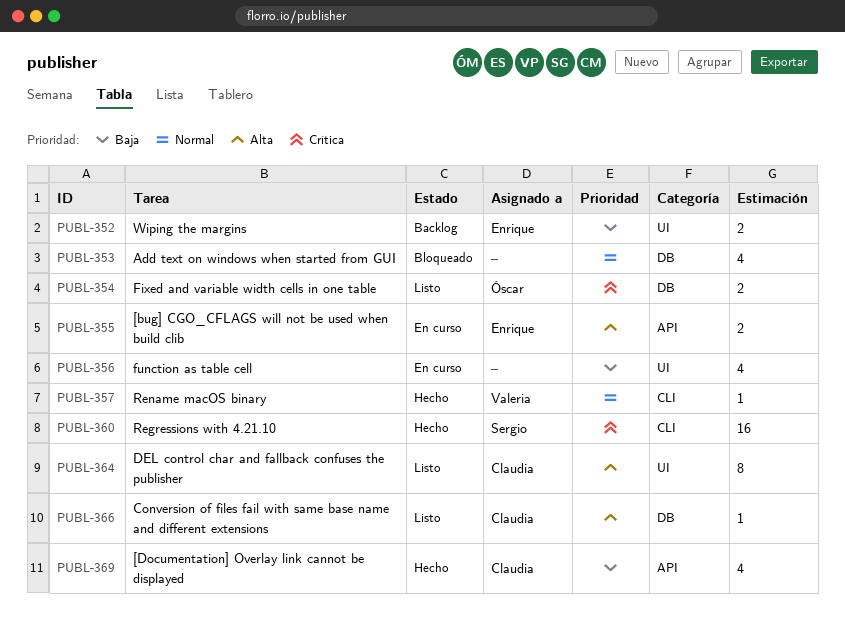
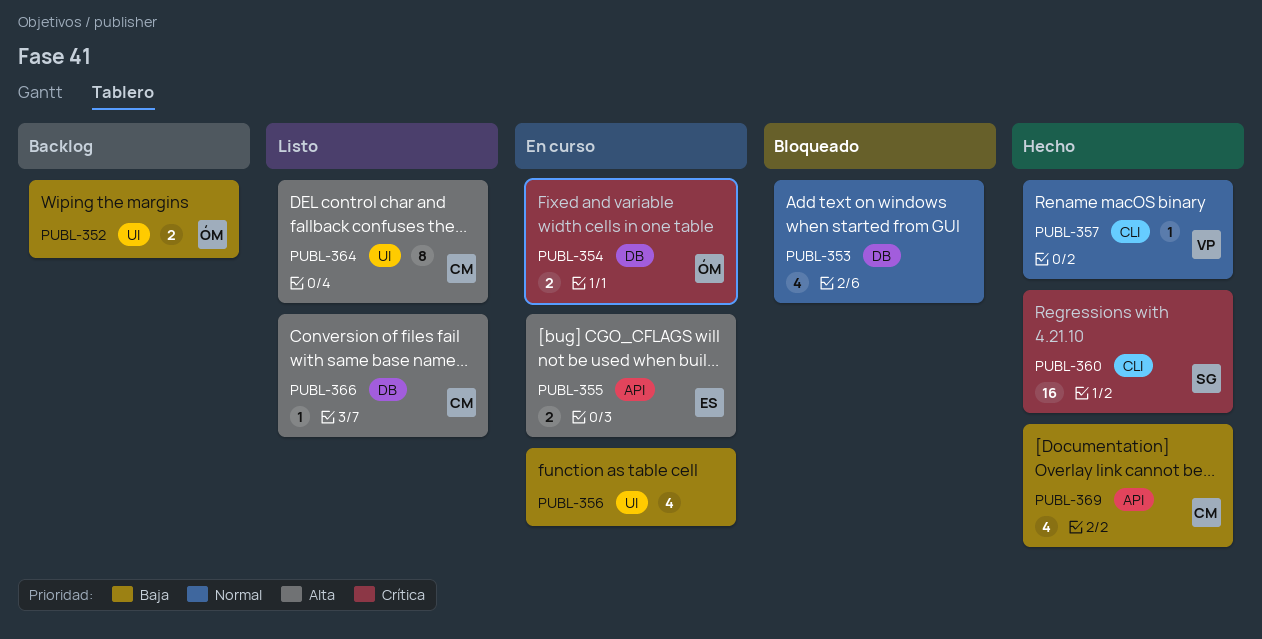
PUBL-352, owner: Enrique -> Óscar
PUBL-354, status: Listo -> En curso

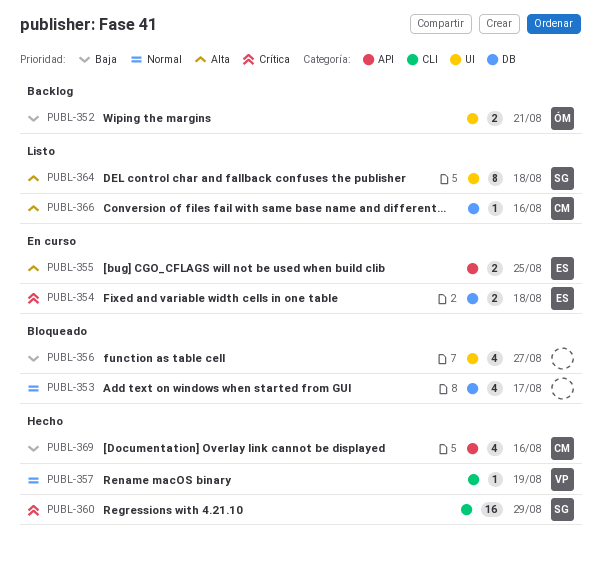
PUBL-354, owner: ÓM -> ES
PUBL-356, status: En curso -> Bloqueado
PUBL-364, owner: CM -> SG

